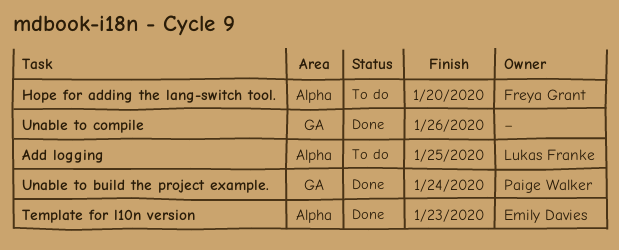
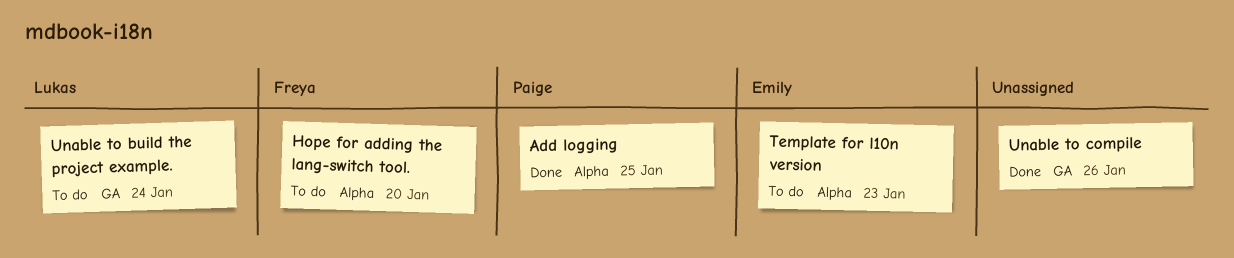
Add logging, status: To do -> Done
Add logging, owner: Lukas Franke -> Paige Walker
Template for l10n version, status: Done -> To do
Unable to build the project example., status: Done -> To do
Unable to build the project example., owner: Paige Walker -> Lukas Franke

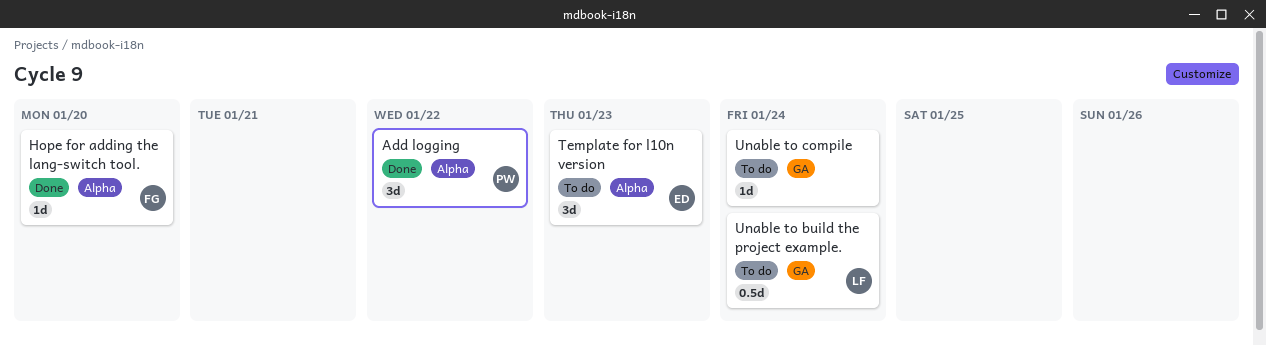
Add logging, due: Jan 25 -> Jan 22
Hope for adding the lang-switch tool., status: To do -> Done
Unable to compile, status: Done -> To do
Unable to compile, due: Jan 26 -> Jan 24

